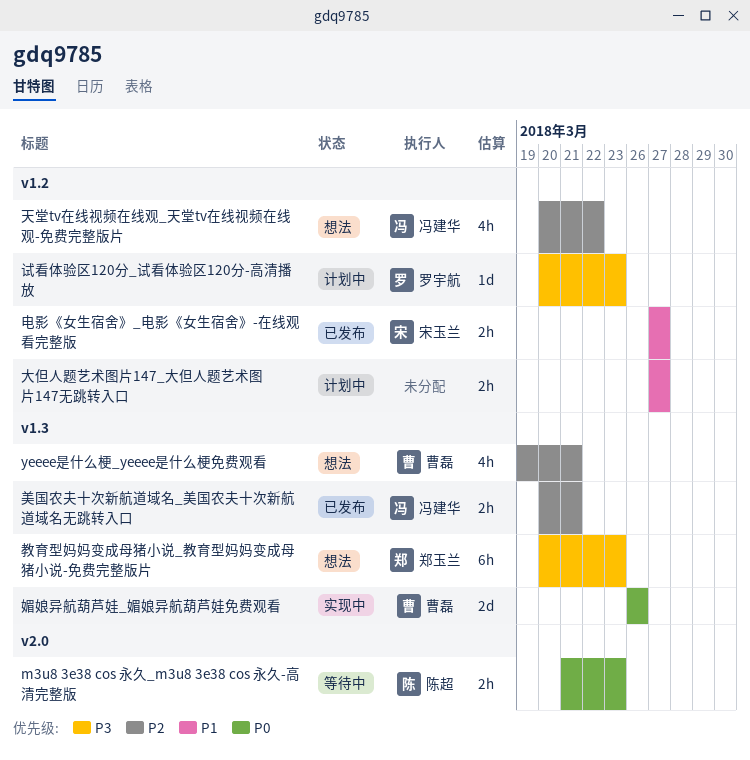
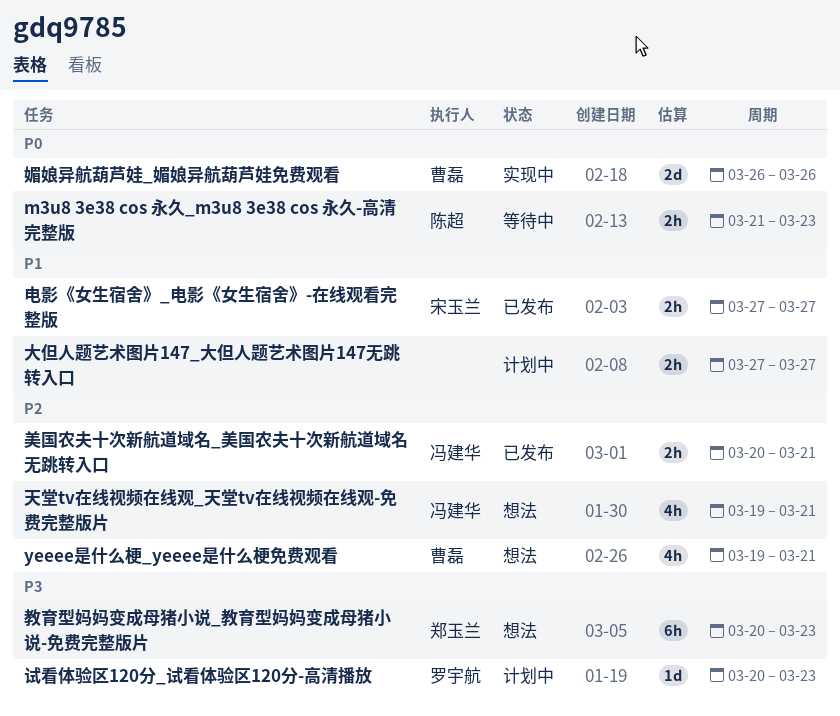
天堂tv在线视频在线观_天堂tv在线视频在线观-免费完整版片, start: Mar 20 -> Mar 19
天堂tv在线视频在线观_天堂tv在线视频在线观-免费完整版片, due: Mar 22 -> Mar 21

